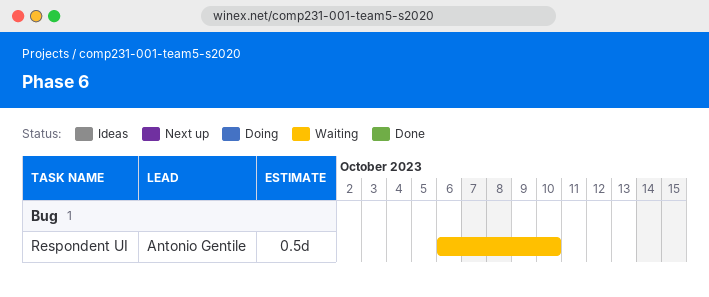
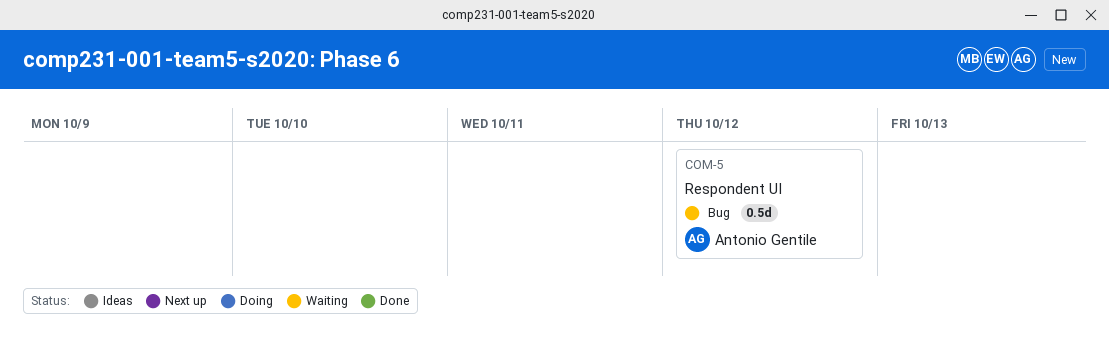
Respondent UI, due: Oct 10 -> Oct 12

